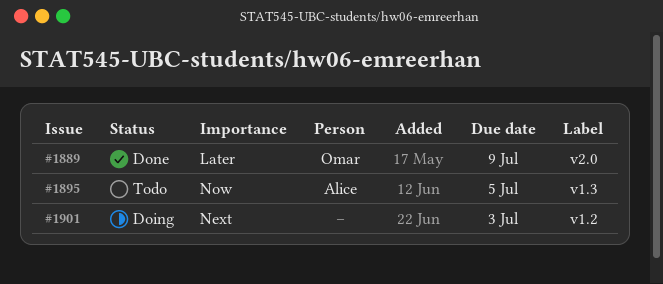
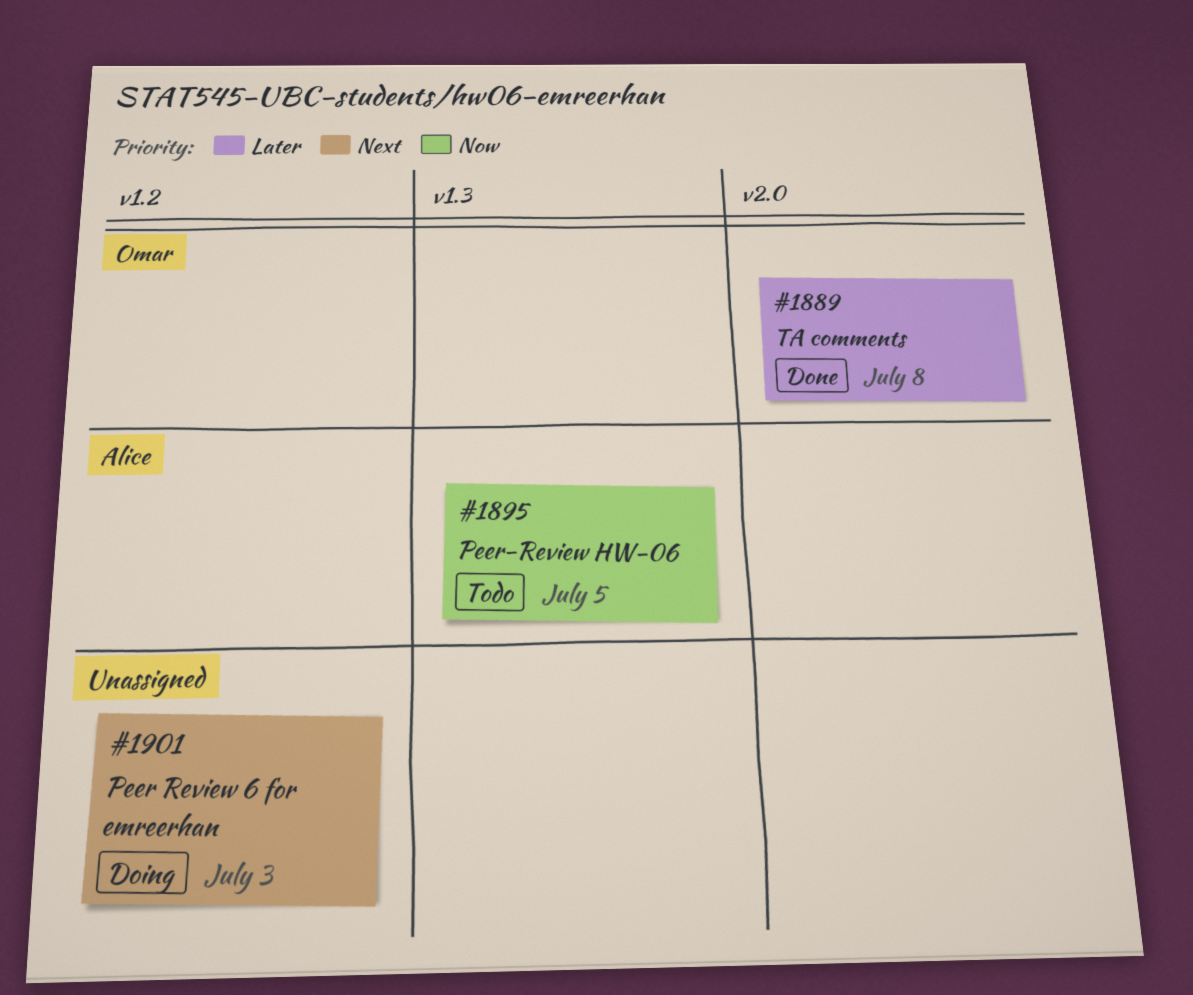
#1889, due: Jul 9 -> Jul 8

